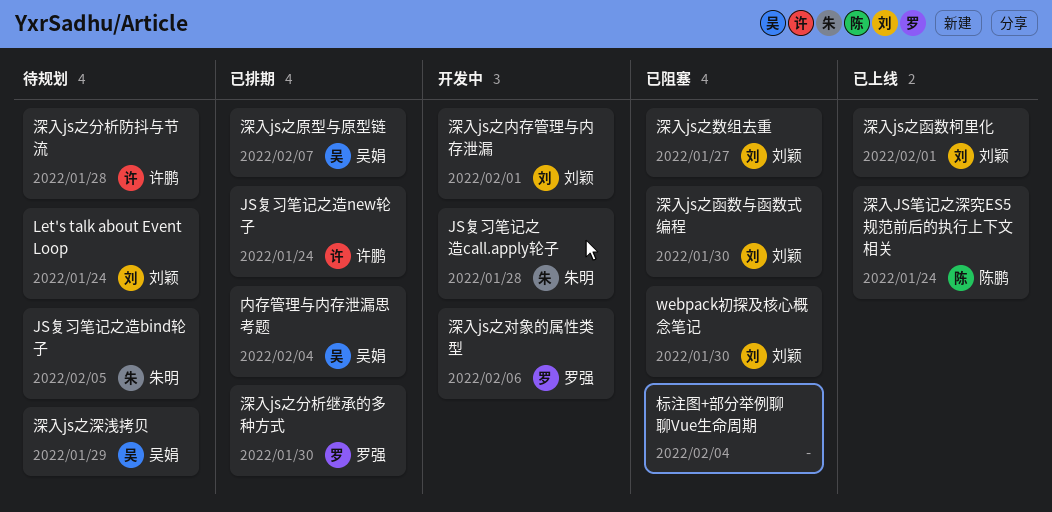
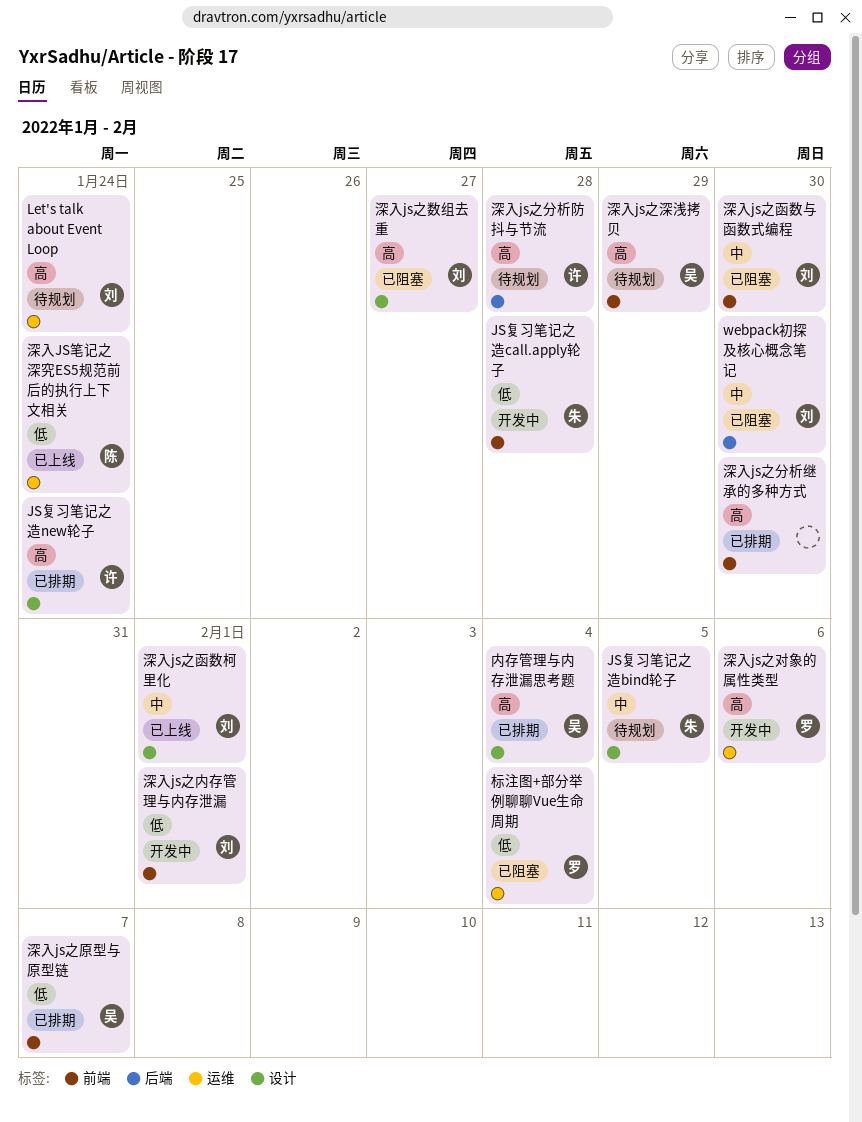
标注图+部分举例聊聊Vue生命周期, owner: none -> 罗强
深入js之分析继承的多种方式, owner: 罗强 -> none

